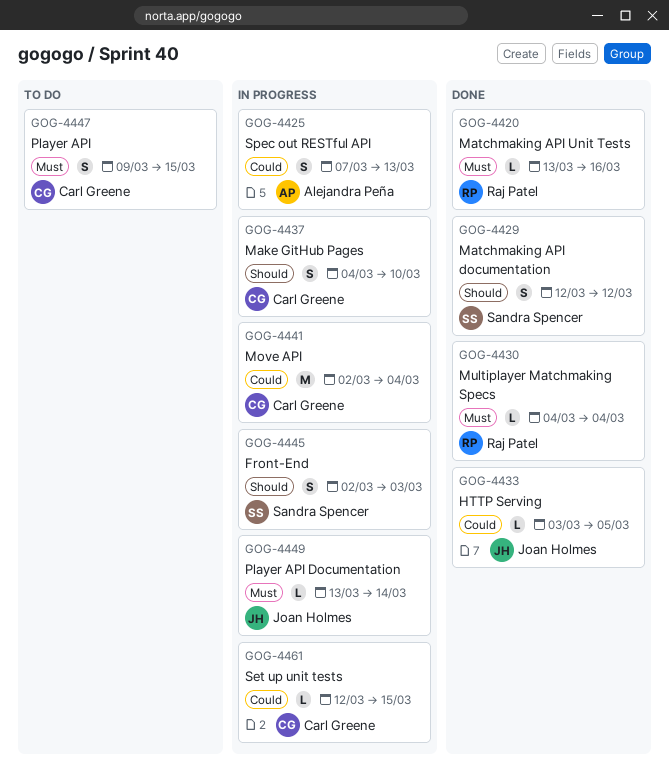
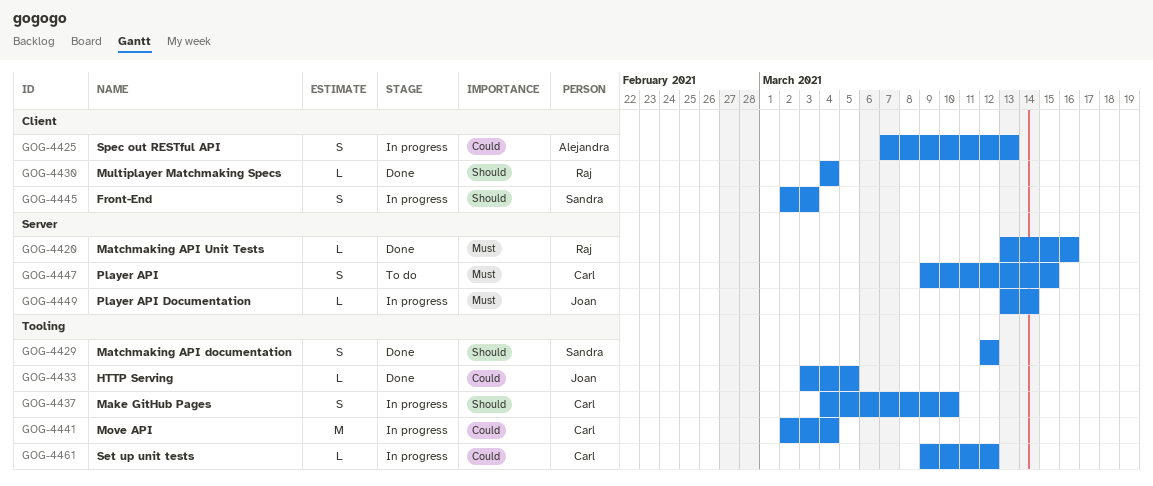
GOG-4430, priority: Must -> Should
GOG-4461, start: Mar 12 -> Mar 9
GOG-4461, due: Mar 15 -> Mar 12

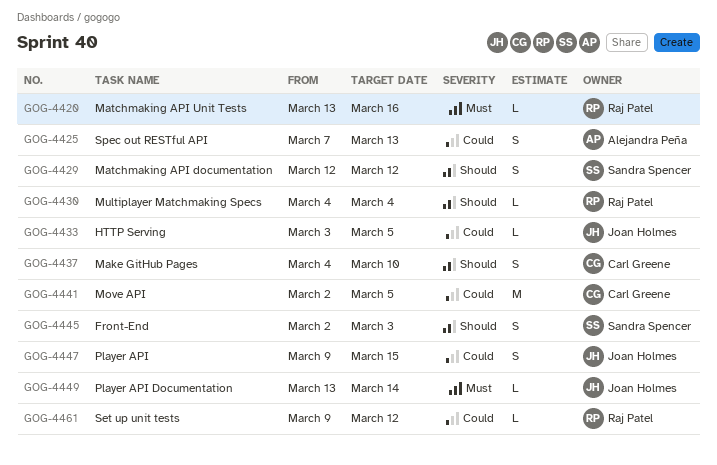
GOG-4441, due: Mar 4 -> Mar 5
GOG-4447, owner: Carl Greene -> Joan Holmes
GOG-4447, priority: Must -> Could
GOG-4461, owner: Carl Greene -> Raj Patel

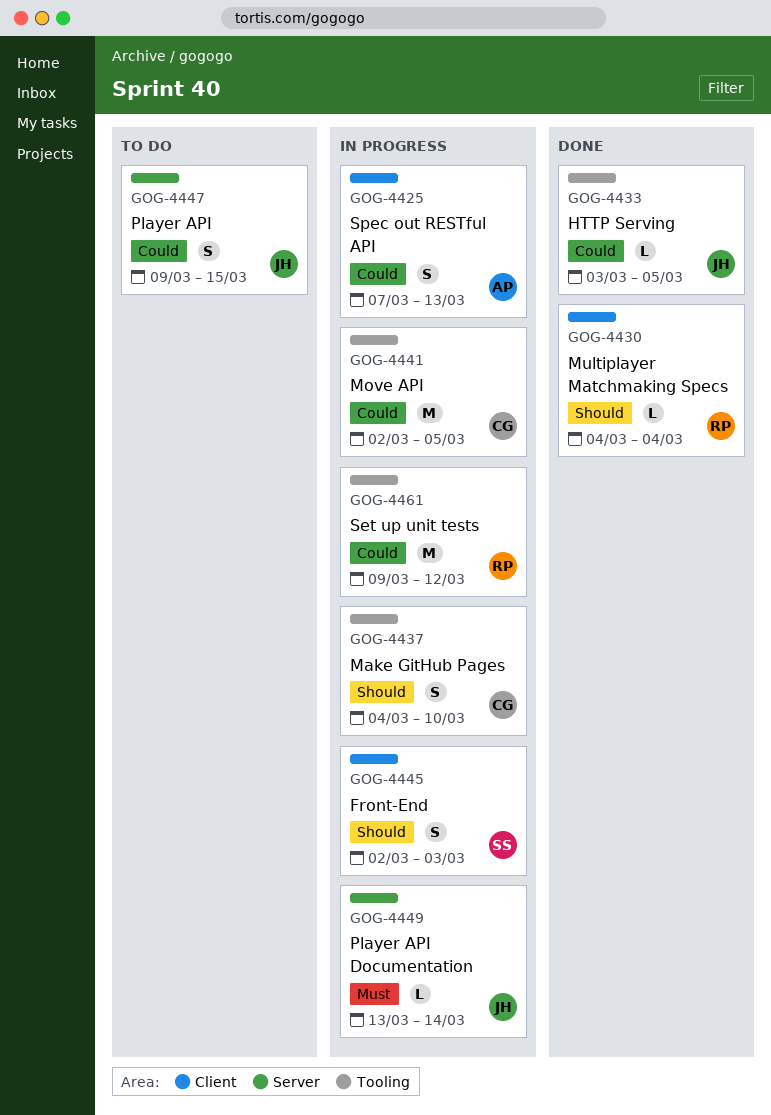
GOG-4420: present -> none
GOG-4429: present -> none
GOG-4461, estimate: L -> M

